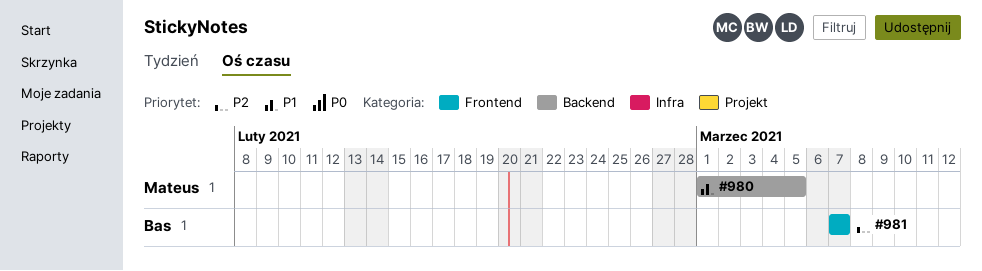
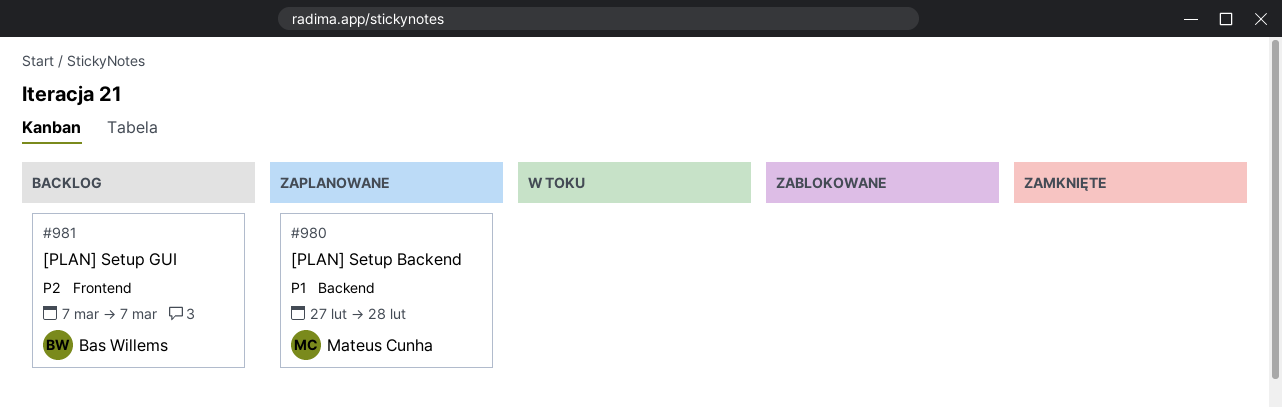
#980, start: Mar 1 -> Feb 27
#980, due: Mar 5 -> Feb 28

